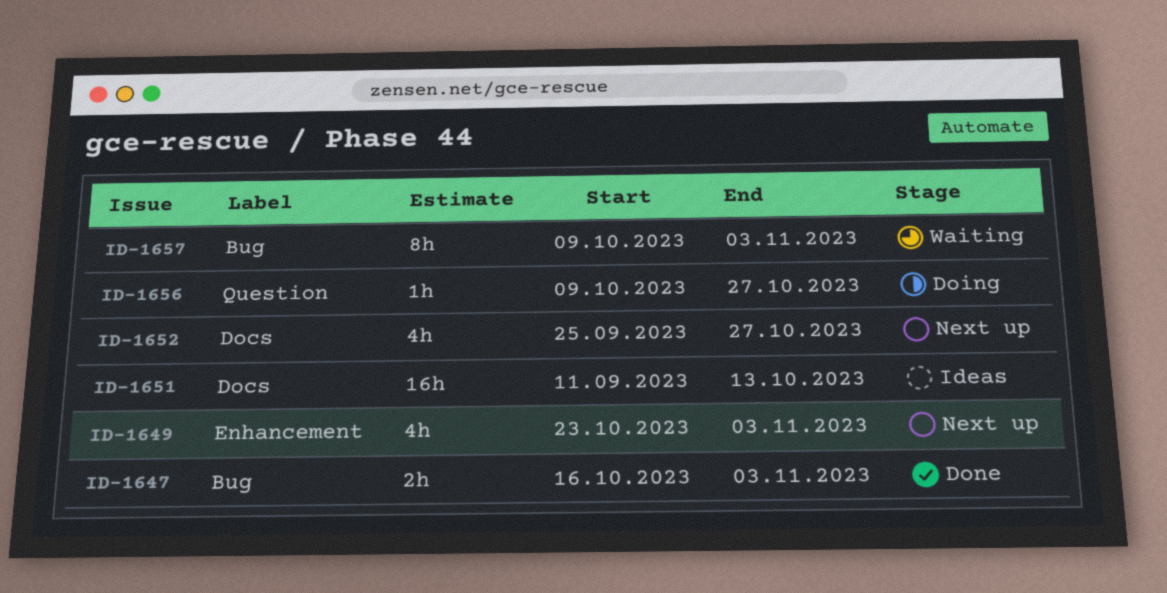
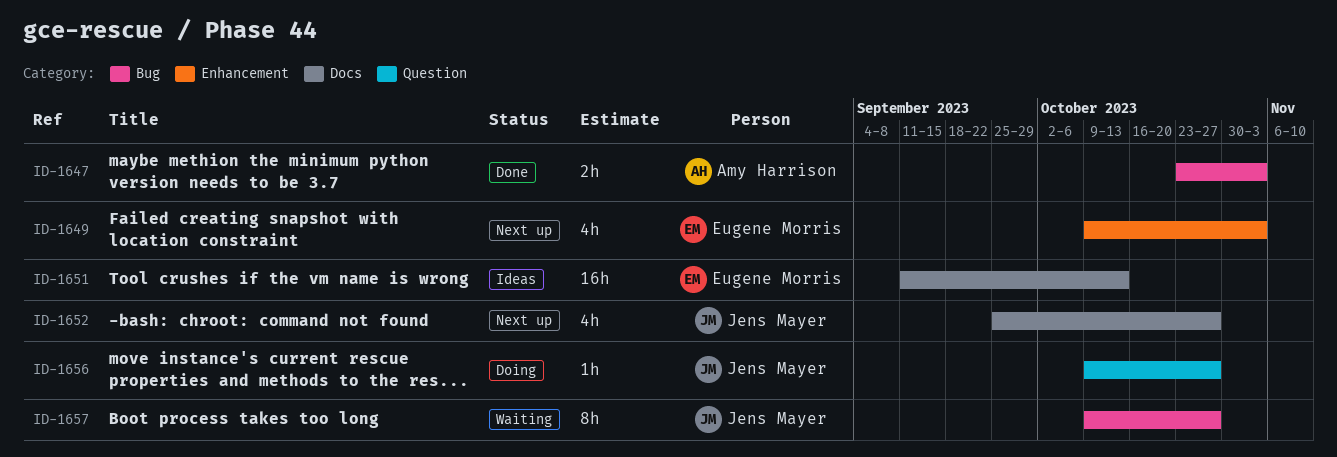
ID-1647, start: Oct 16 -> Oct 23
ID-1649, start: Oct 23 -> Oct 9
ID-1657, due: Nov 3 -> Oct 27

